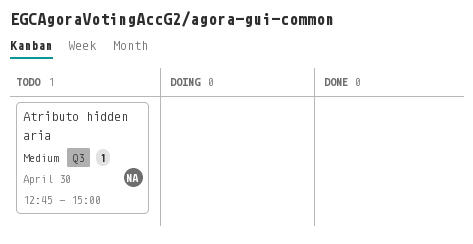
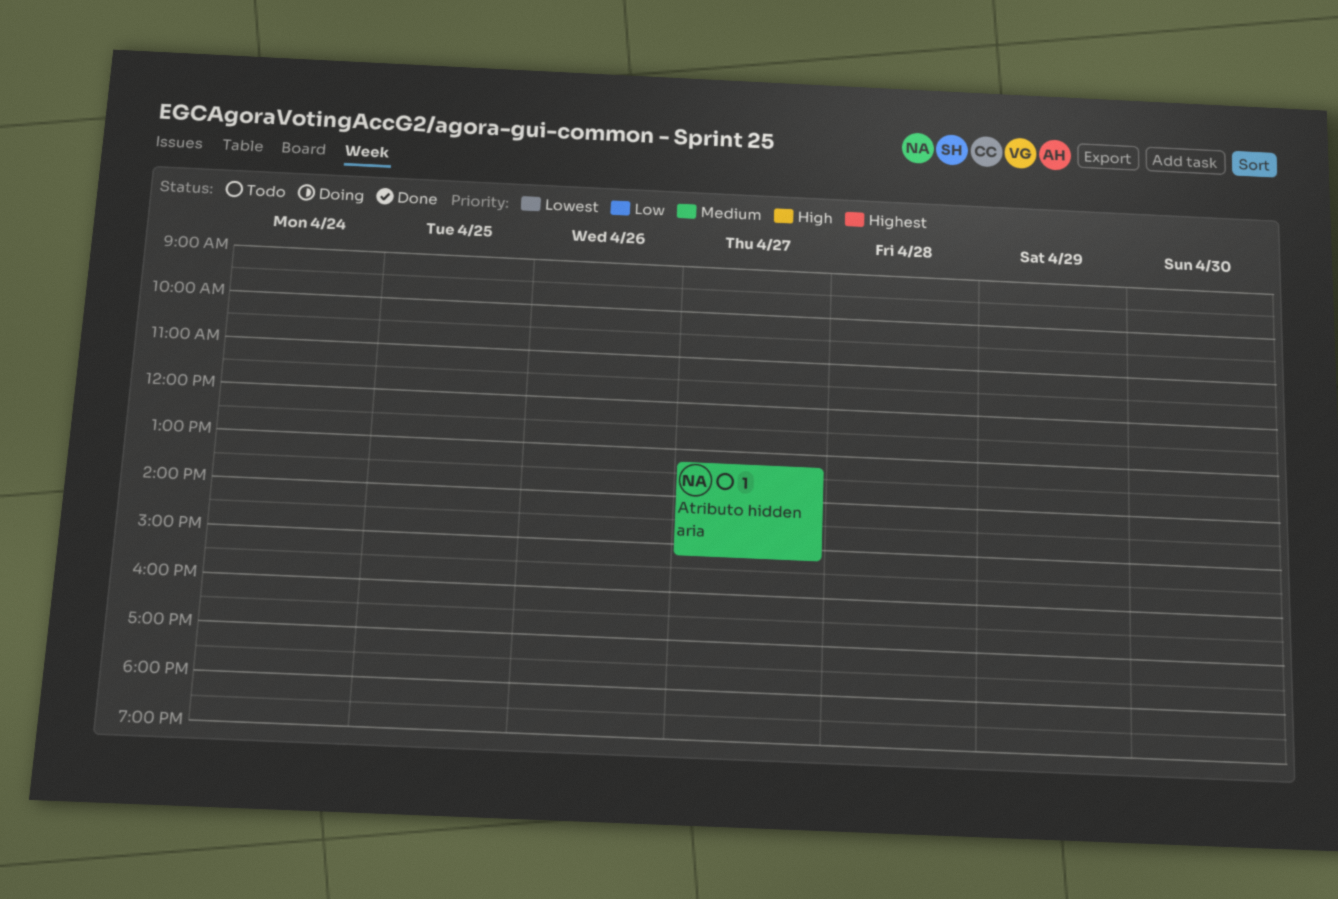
Atributo hidden aria, day: Apr 30 -> Apr 27
Atributo hidden aria, begins: 12:45 -> 13:15
Atributo hidden aria, ends: 15:00 -> 15:15

